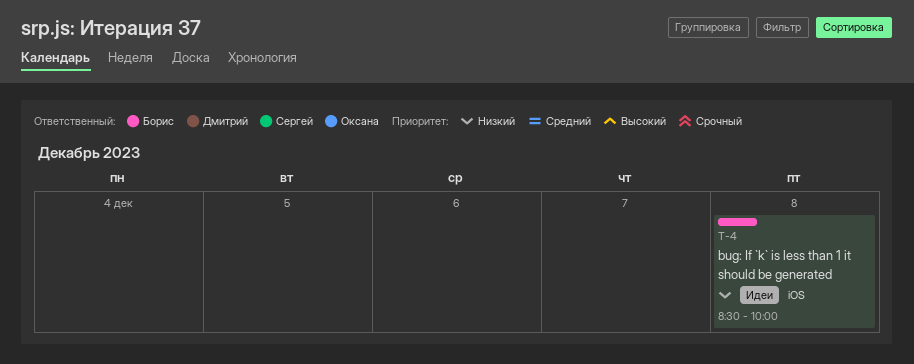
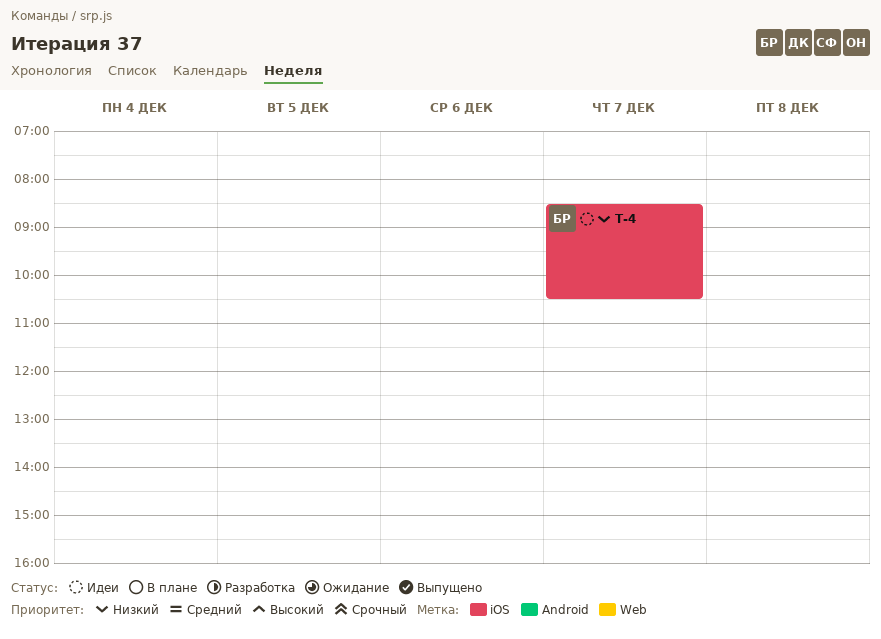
T-4, day: Dec 8 -> Dec 7
T-4, ends: 10:00 -> 10:30

